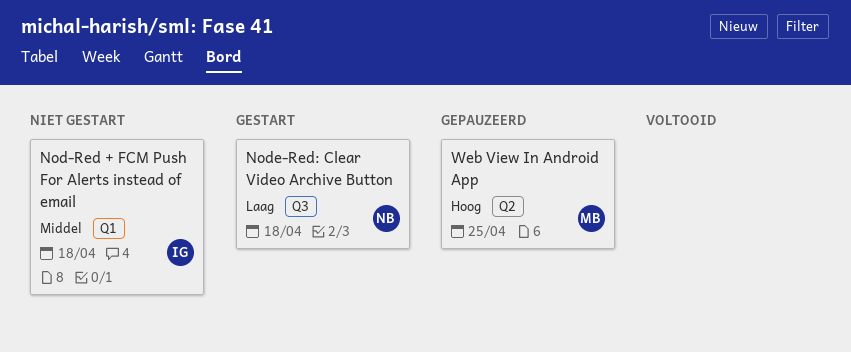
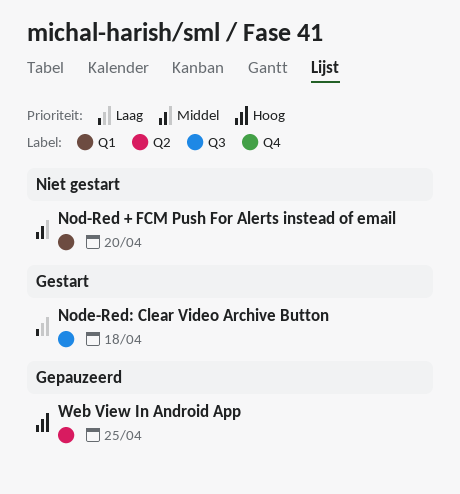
Nod-Red + FCM Push For Alerts instead of email, due: Apr 18 -> Apr 20

